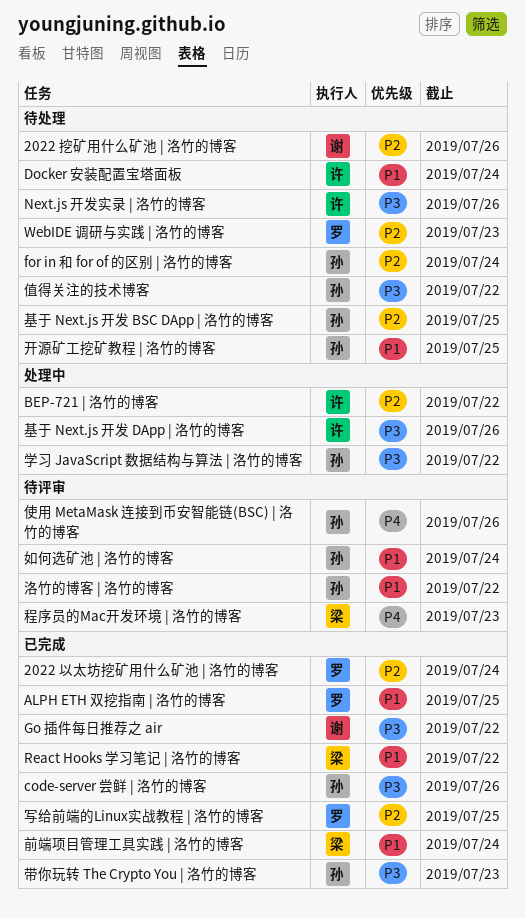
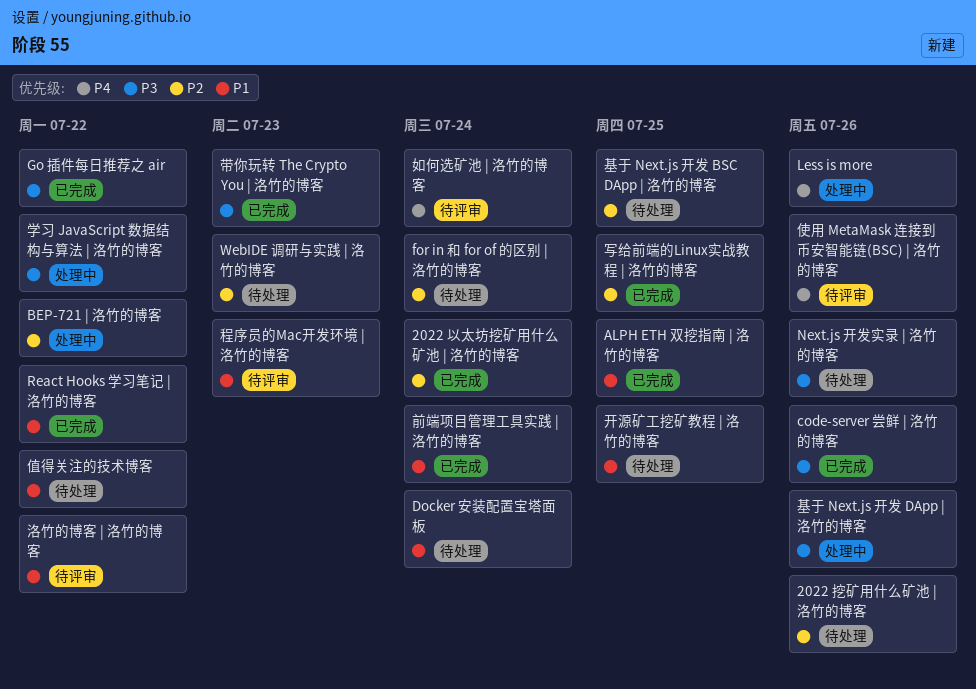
Less is more: none -> present
值得关注的技术博客, priority: P3 -> P1
如何选矿池 | 洛竹的博客, priority: P1 -> P4
程序员的Mac开发环境 | 洛竹的博客, priority: P4 -> P1

